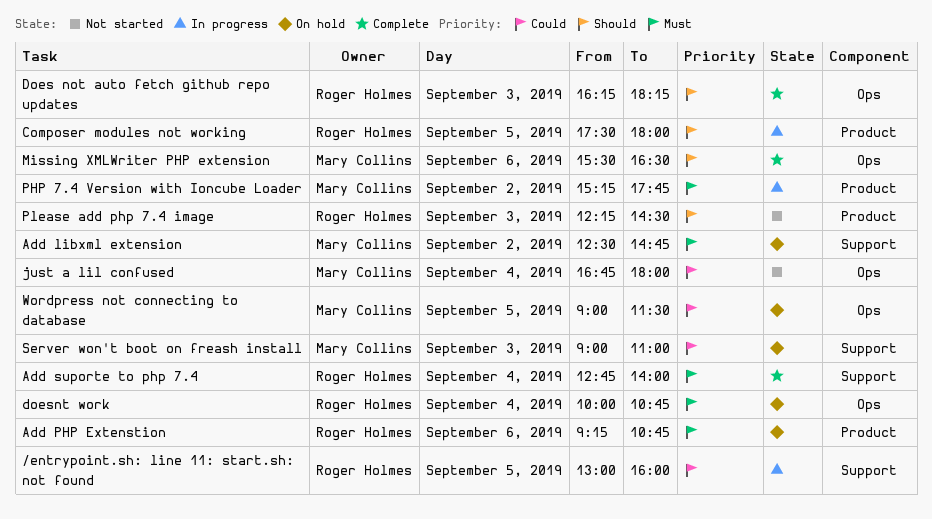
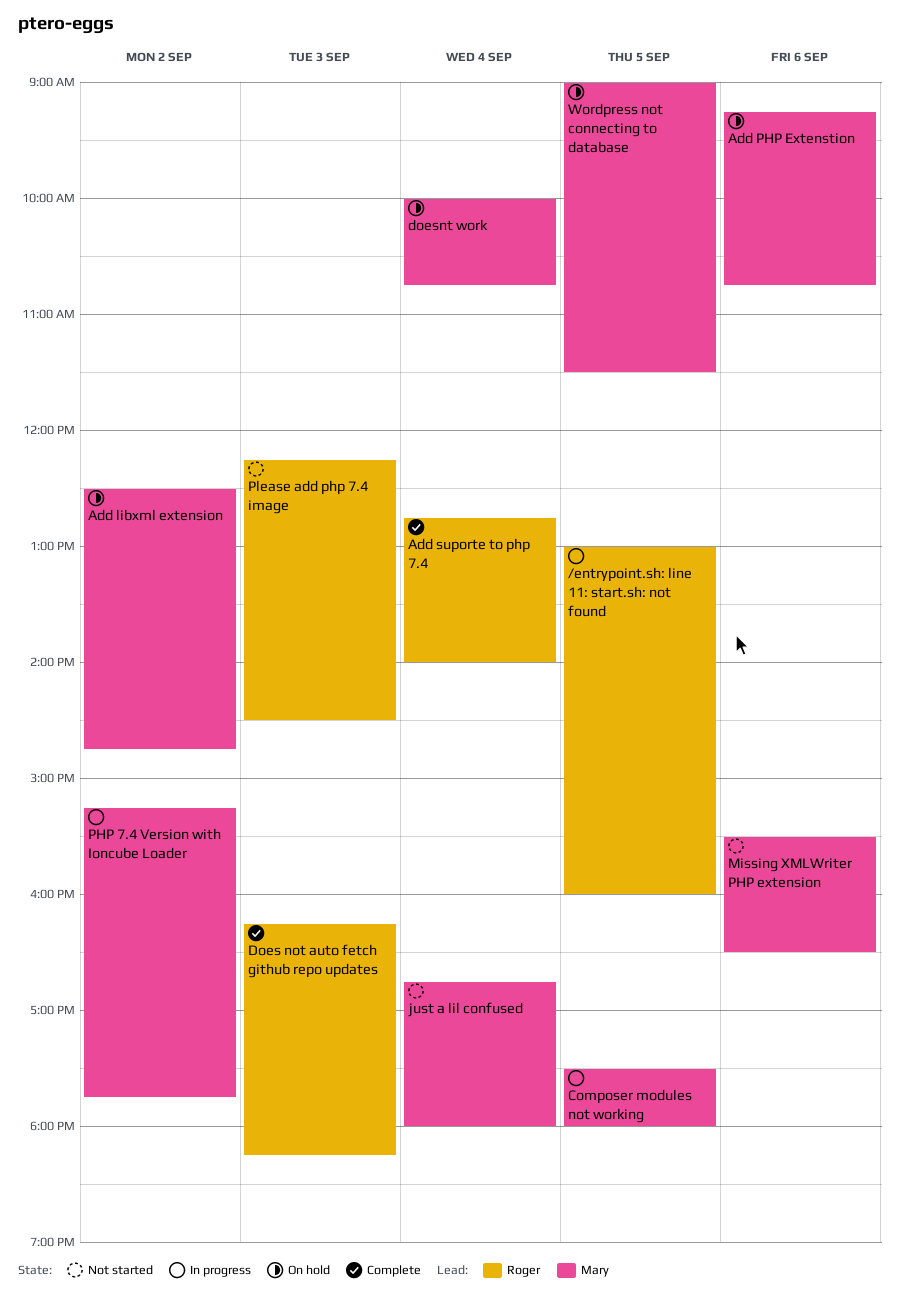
Add PHP Extenstion, owner: Roger Holmes -> Mary Collins
Composer modules not working, owner: Roger Holmes -> Mary Collins
doesnt work, owner: Roger Holmes -> Mary Collins
Missing XMLWriter PHP extension, status: Complete -> Not started
Server won't boot on freash install: present -> none

